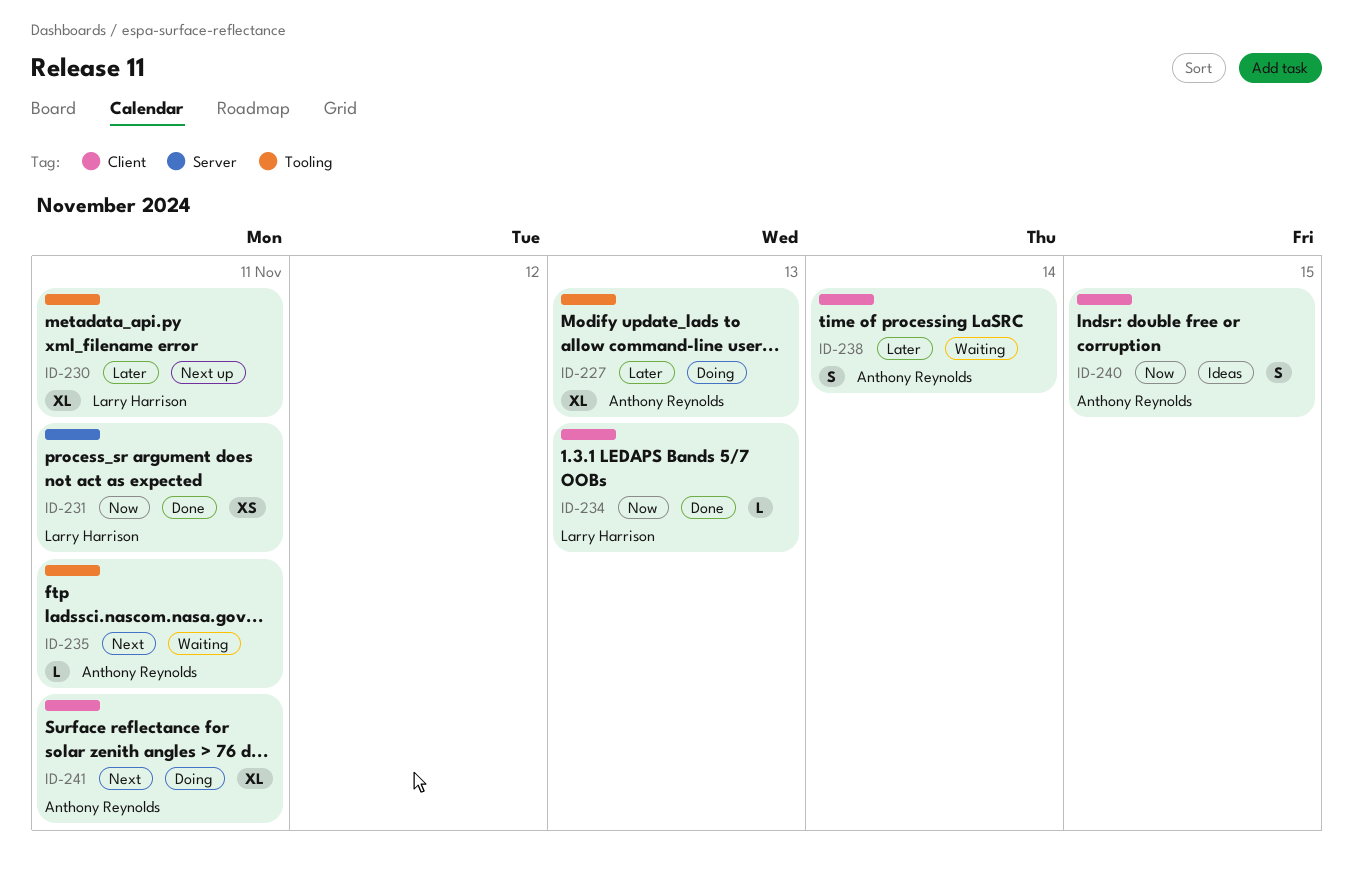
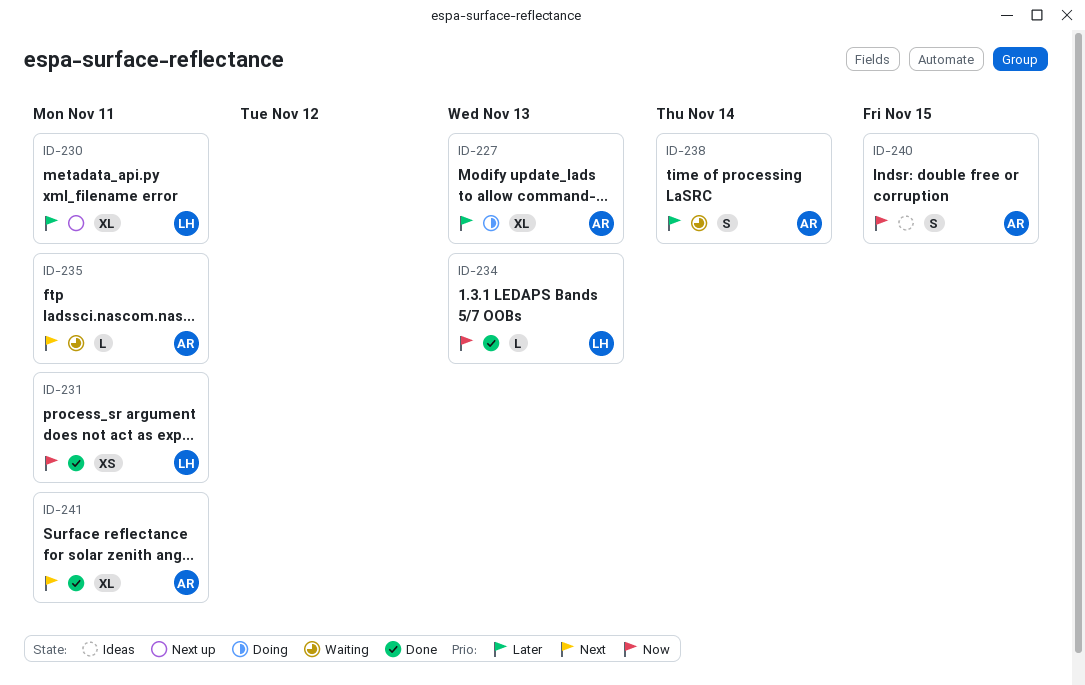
ID-241, status: Doing -> Done

